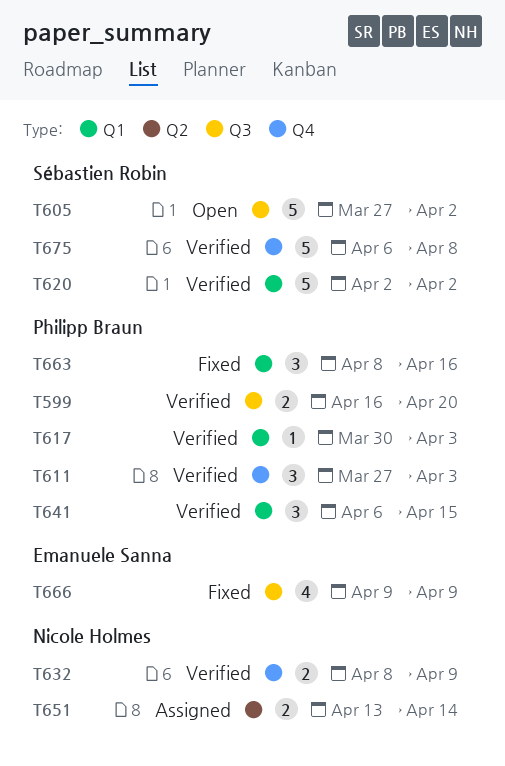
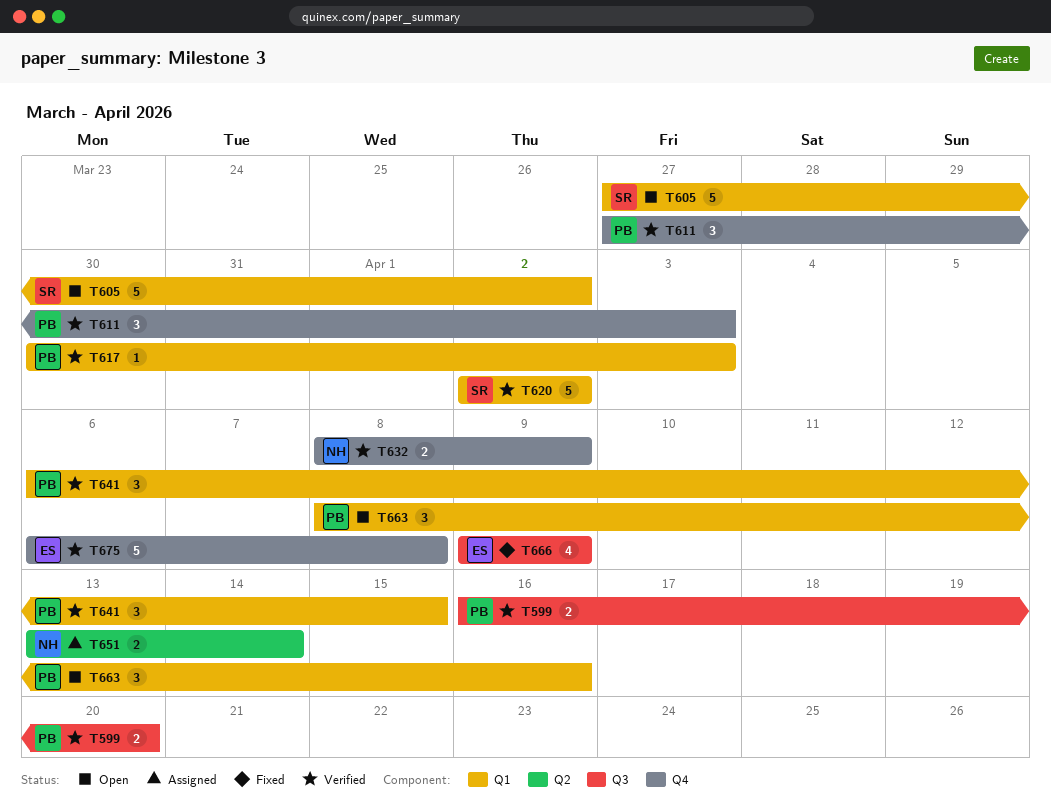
T605, label: Q3 -> Q1
T663, status: Fixed -> Open
T675, owner: Sébastien Robin -> Emanuele Sanna

